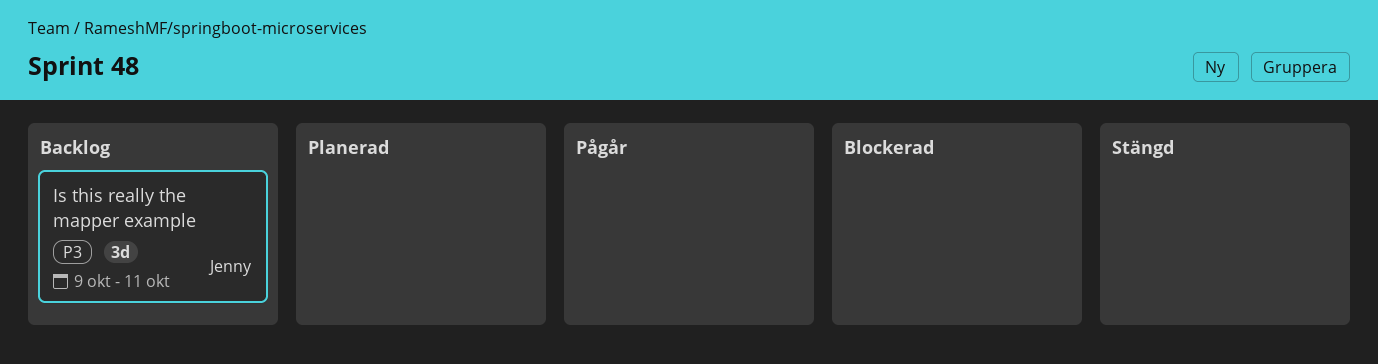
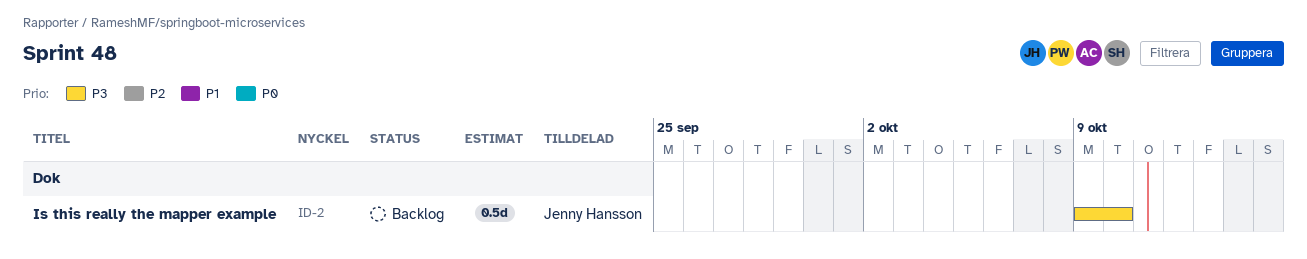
Is this really the mapper example, estimate: 3d -> 0.5d
Is this really the mapper example, due: Oct 11 -> Oct 10

